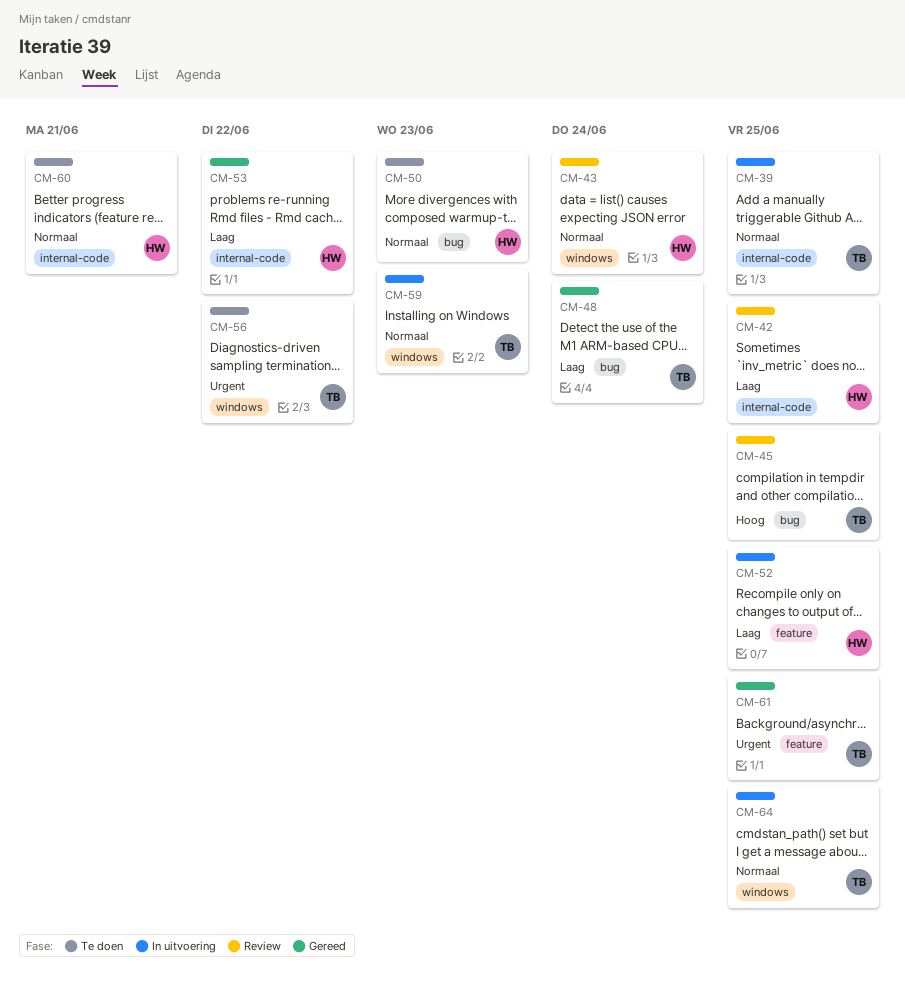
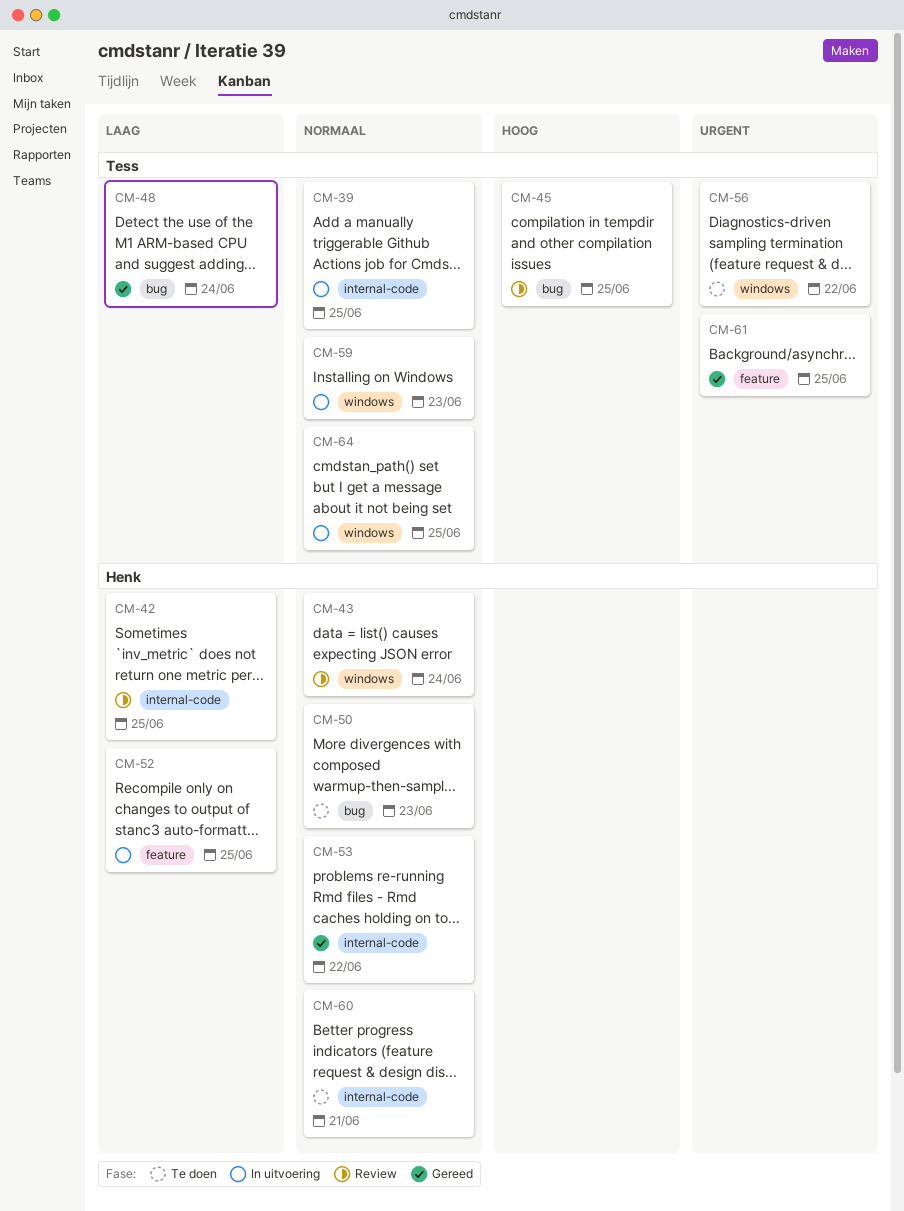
CM-53, priority: Laag -> Normaal

